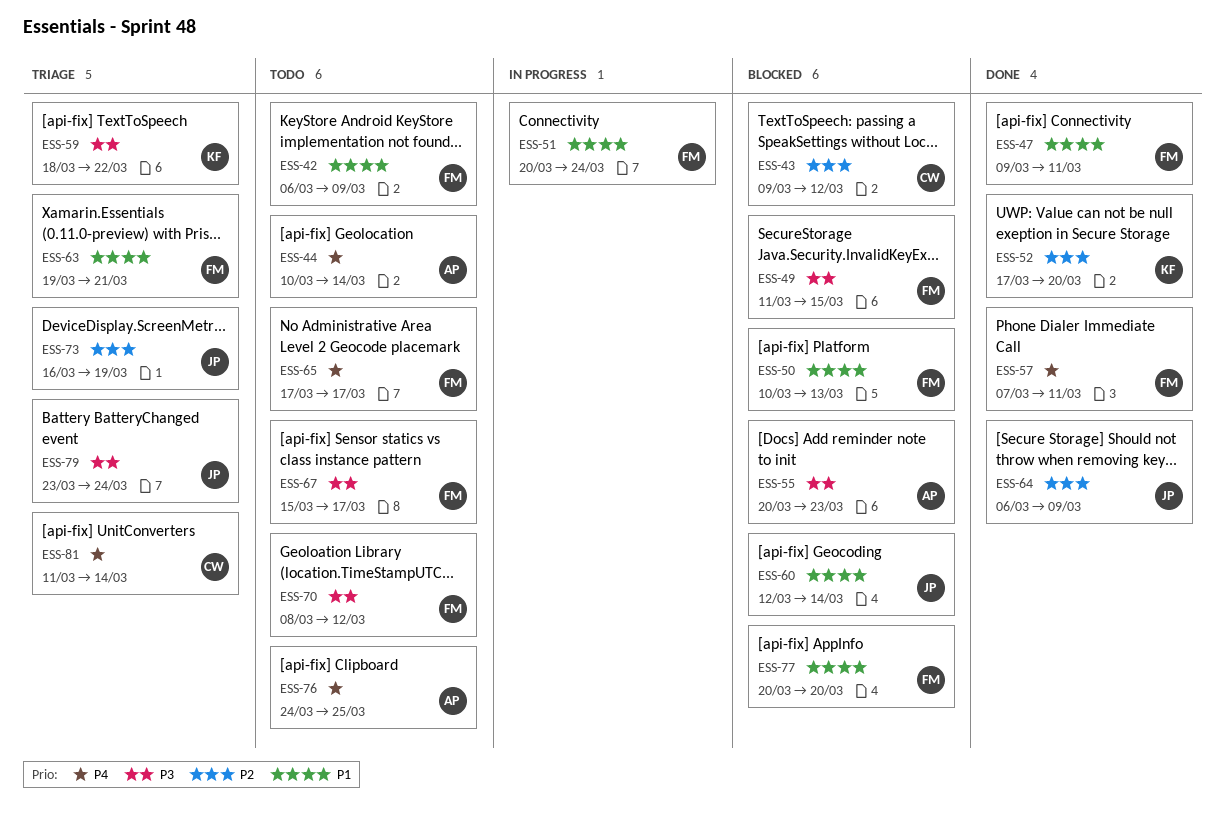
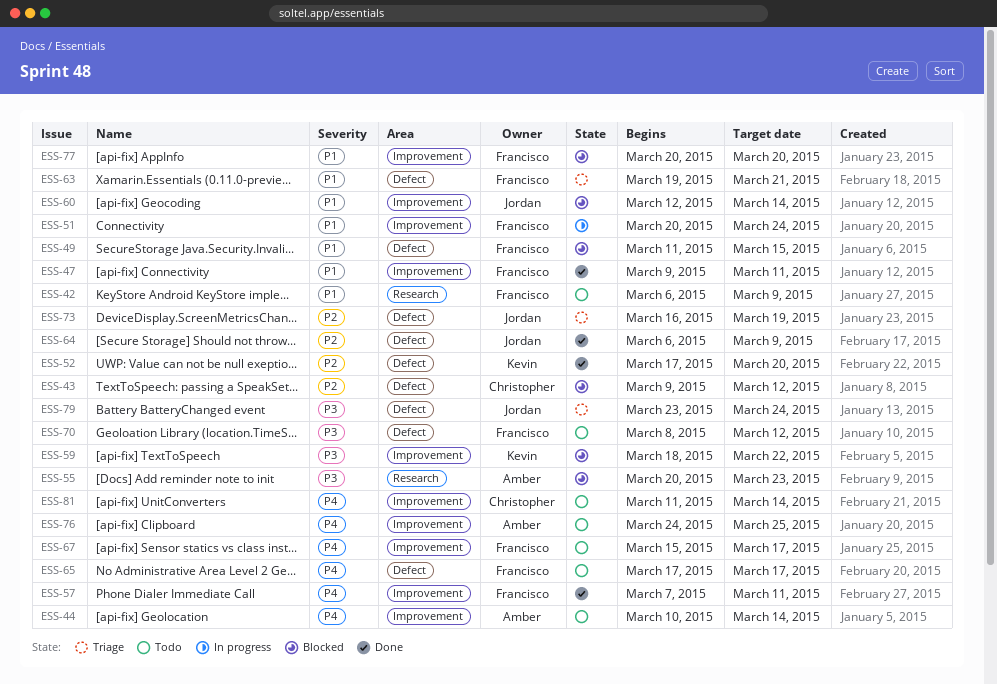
ESS-49, priority: P3 -> P1
ESS-50: present -> none
ESS-59, status: Triage -> Blocked
ESS-67, priority: P3 -> P4
ESS-81, status: Triage -> Todo

